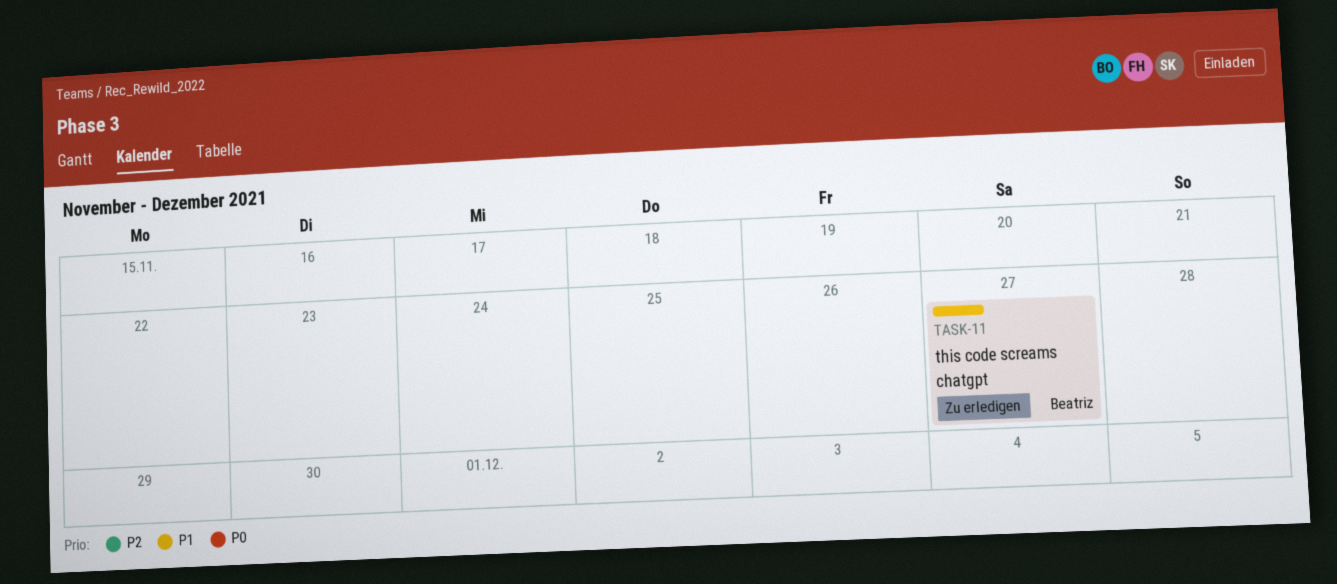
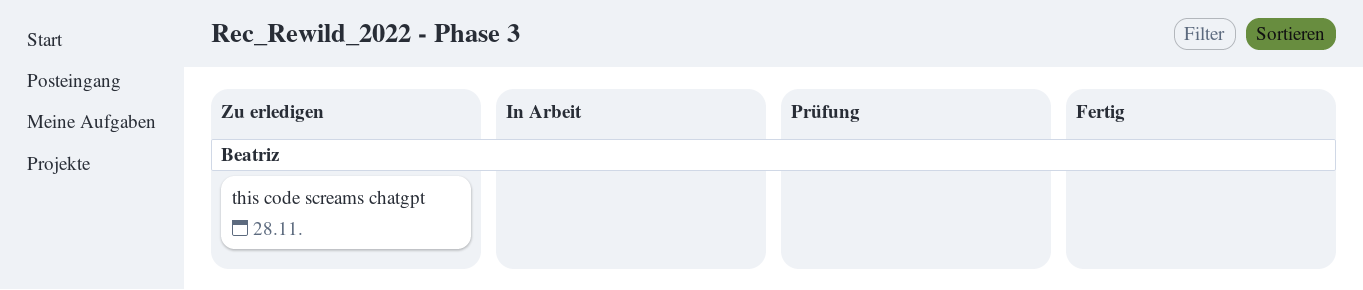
this code screams chatgpt, due: Nov 27 -> Nov 28

